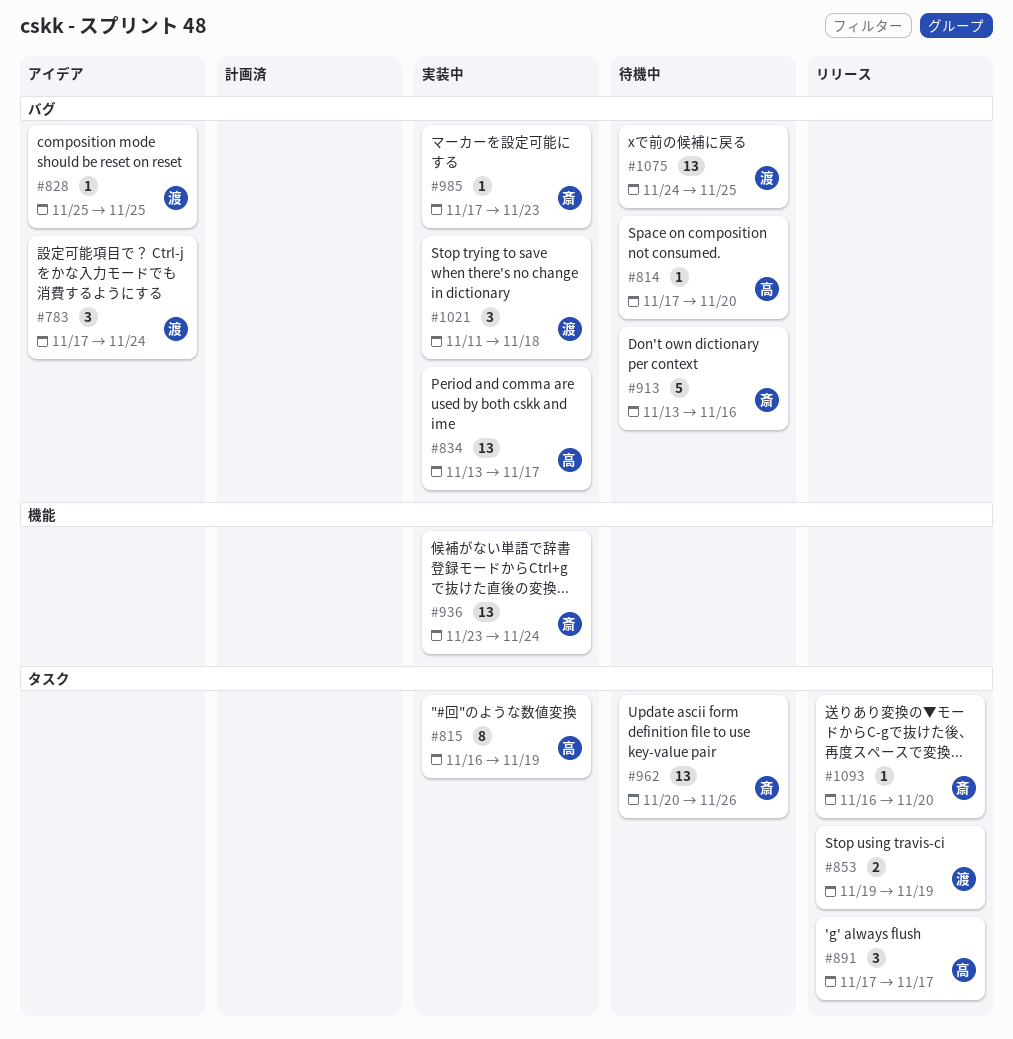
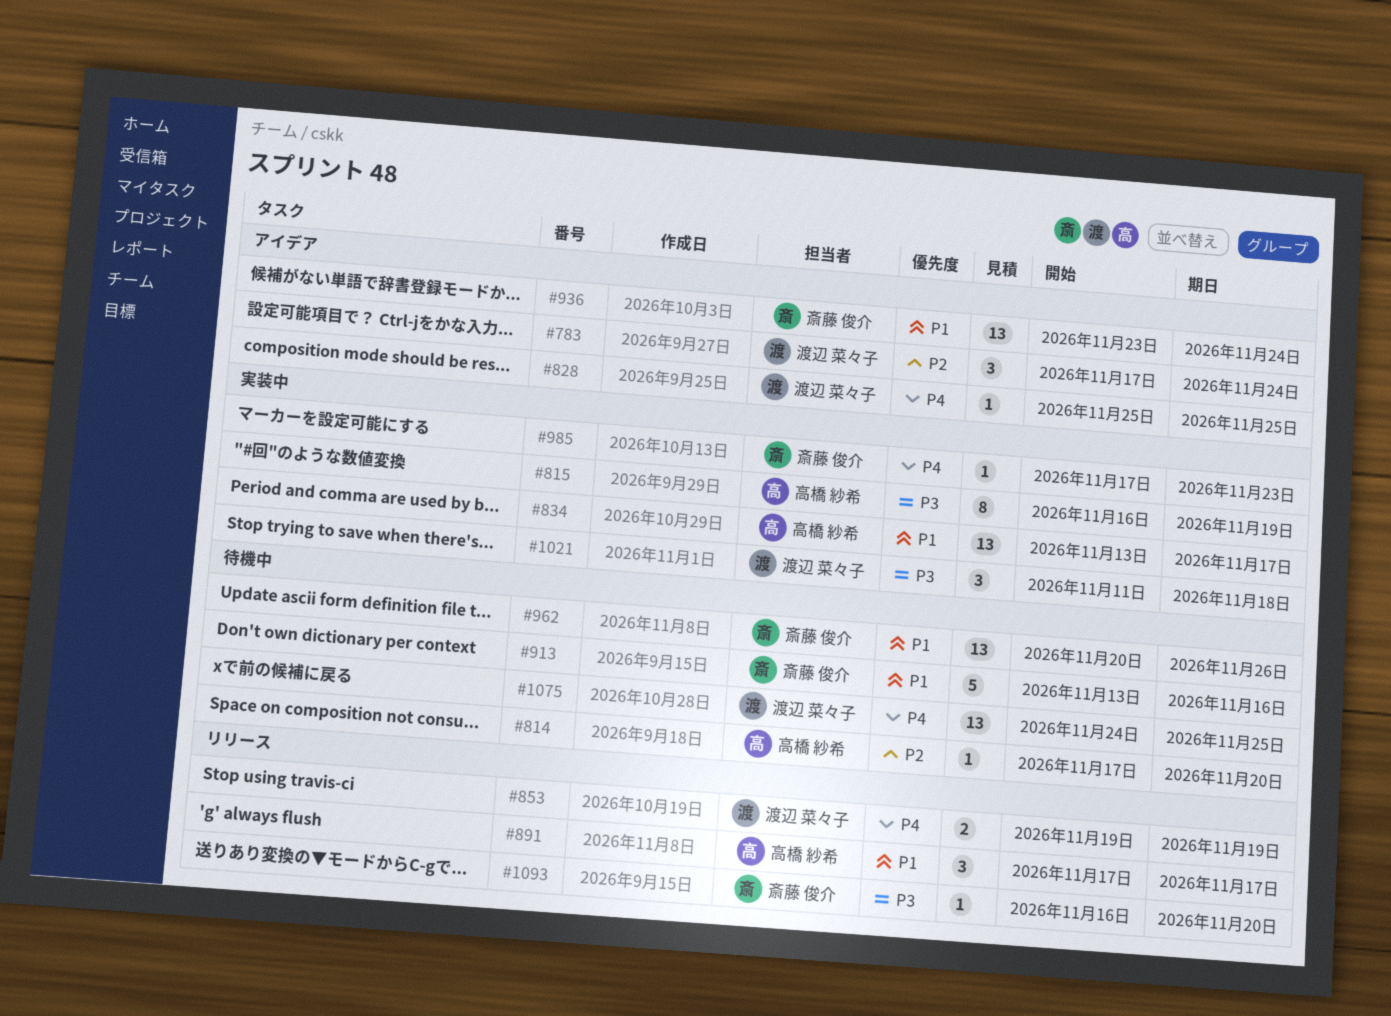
#936, status: 実装中 -> アイデア

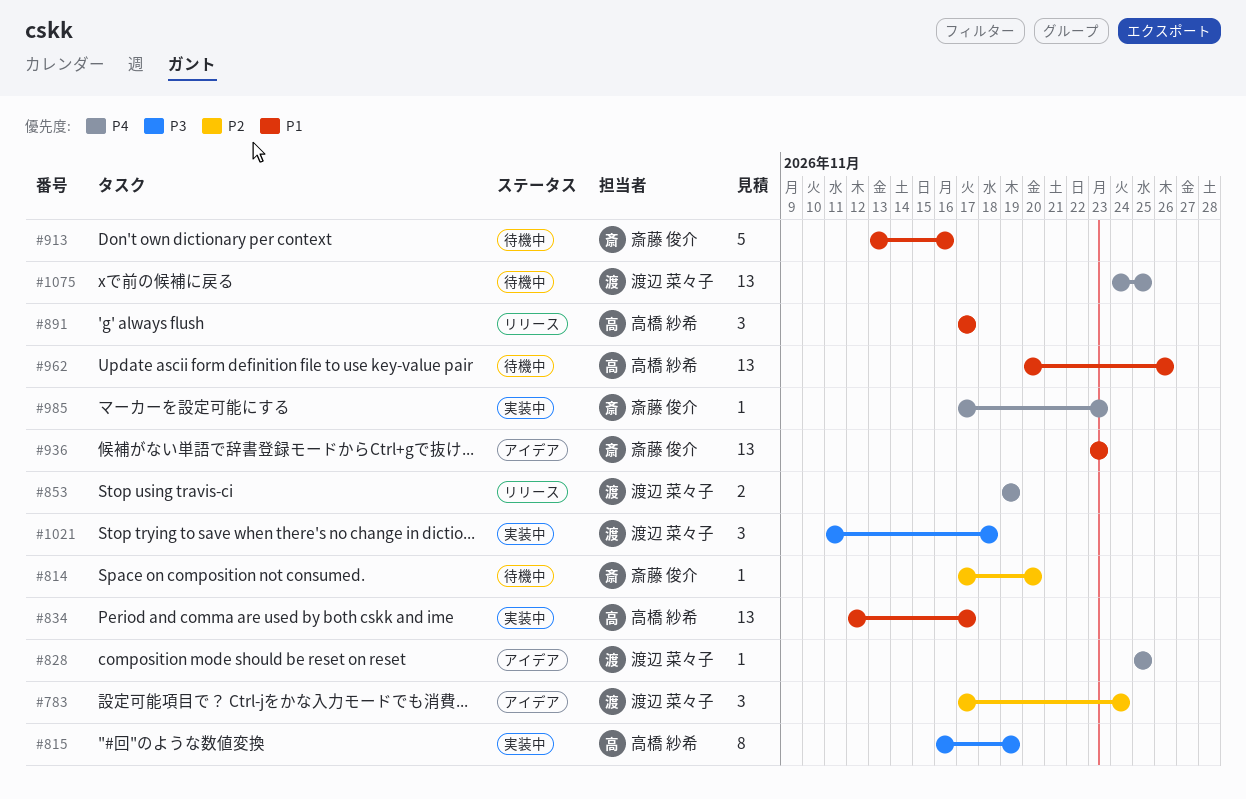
#814, owner: 高橋 紗希 -> 斎藤 俊介
#834, start: Nov 13 -> Nov 12
#936, due: Nov 24 -> Nov 23
#962, owner: 斎藤 俊介 -> 高橋 紗希
#1093: present -> none

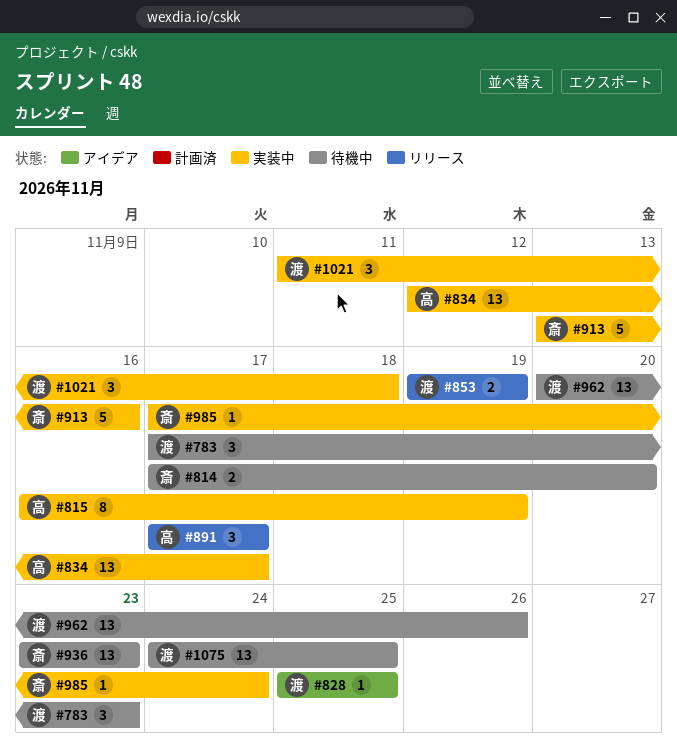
#783, status: アイデア -> 待機中
#783, due: Nov 24 -> Nov 23
#814, estimate: 1 -> 2
#913, status: 待機中 -> 実装中
#936, status: アイデア -> 待機中
#962, owner: 高橋 紗希 -> 渡辺 菜々子
#985, due: Nov 23 -> Nov 24

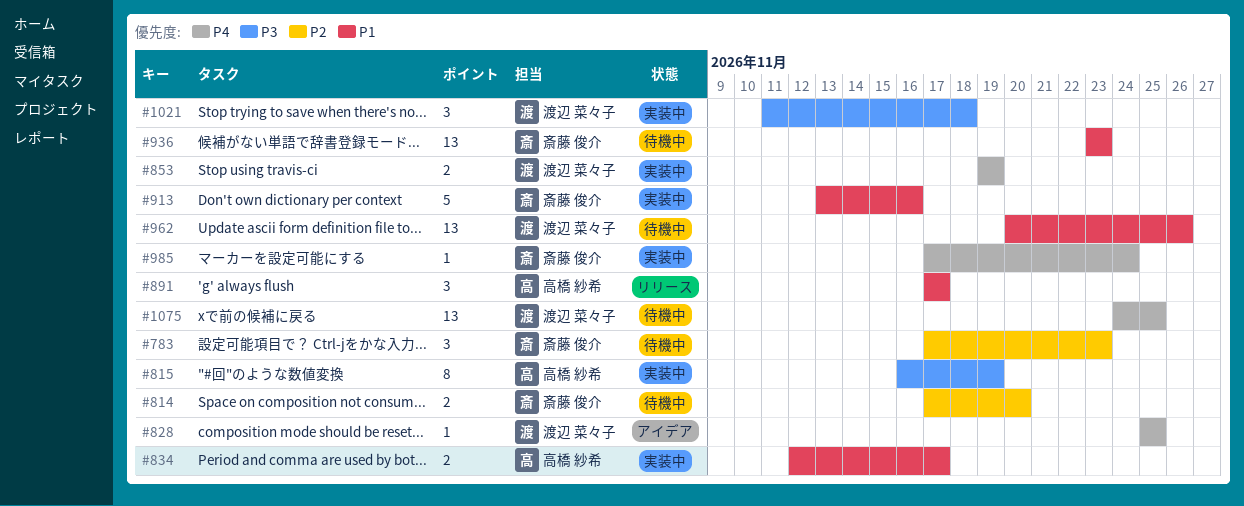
#783, owner: 渡辺 菜々子 -> 斎藤 俊介
#834, estimate: 13 -> 2
#853, status: リリース -> 実装中

